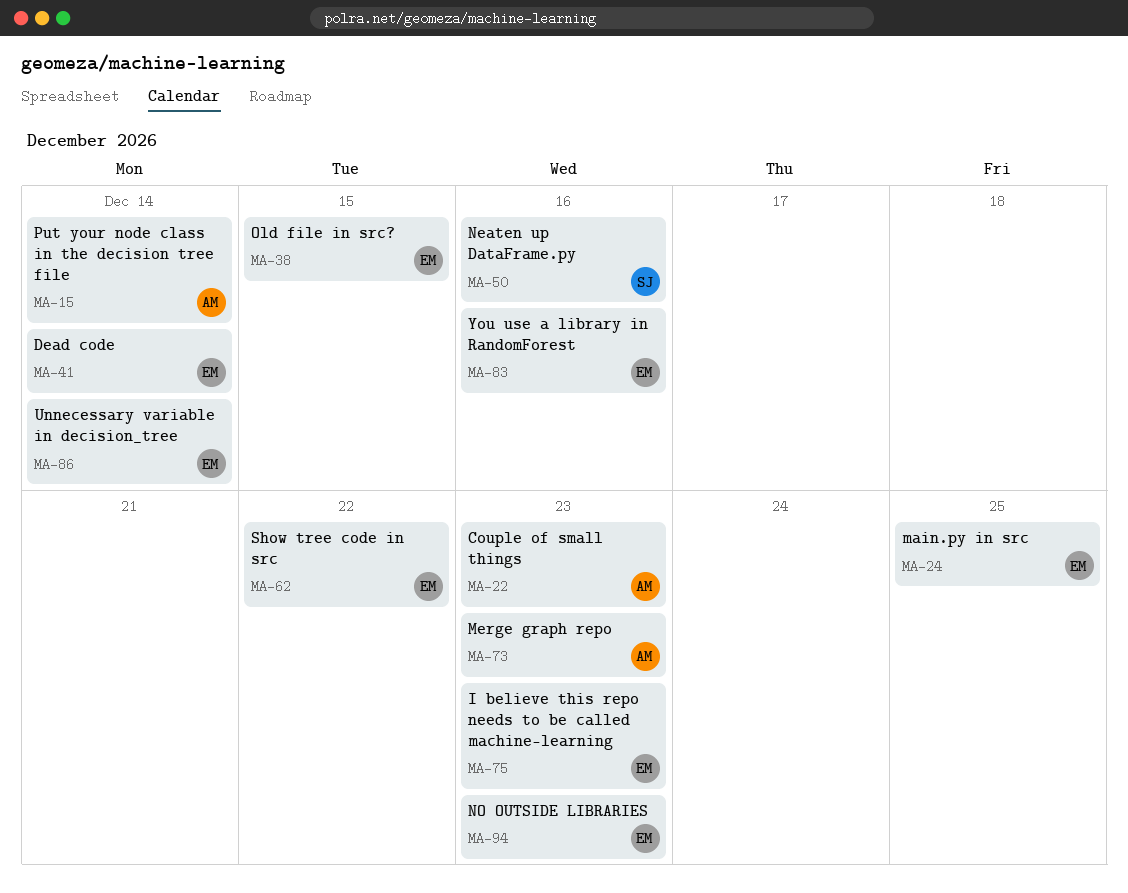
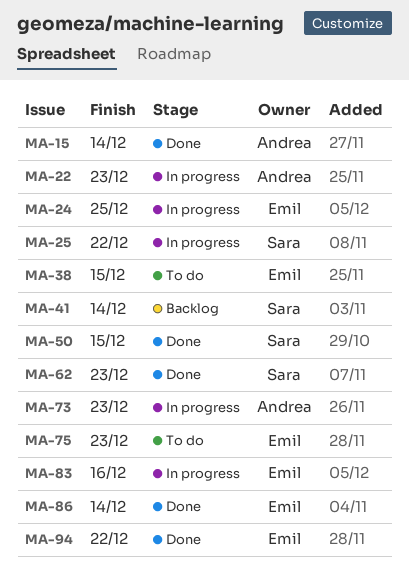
MA-25: none -> present
MA-41, owner: Emil -> Sara
MA-50, due: Dec 16 -> Dec 15
MA-62, owner: Emil -> Sara
MA-62, due: Dec 22 -> Dec 23
MA-94, due: Dec 23 -> Dec 22

